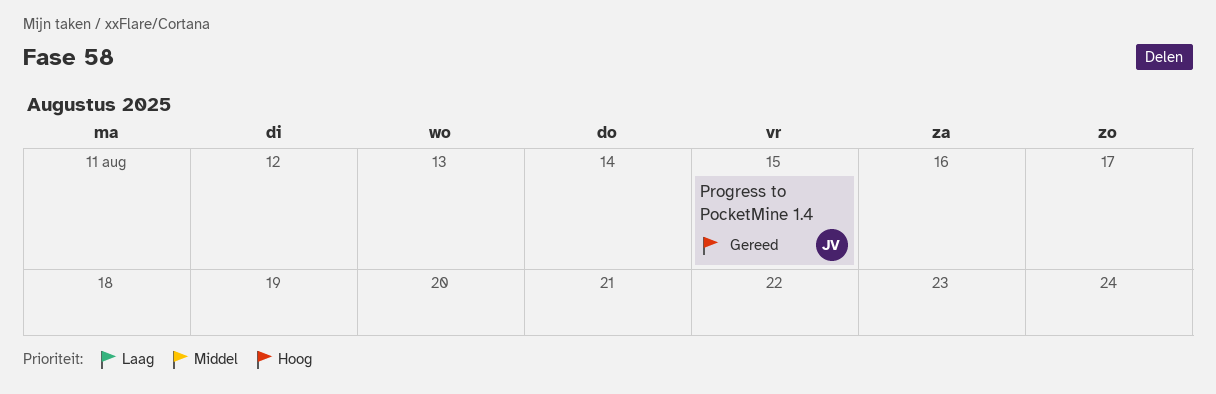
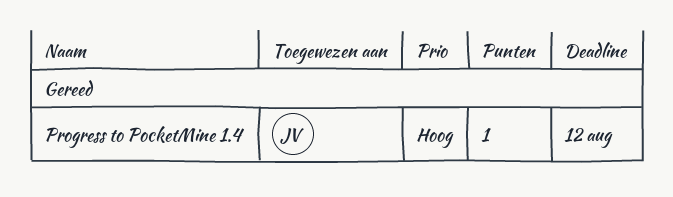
Progress to PocketMine 1.4, due: Aug 15 -> Aug 12

